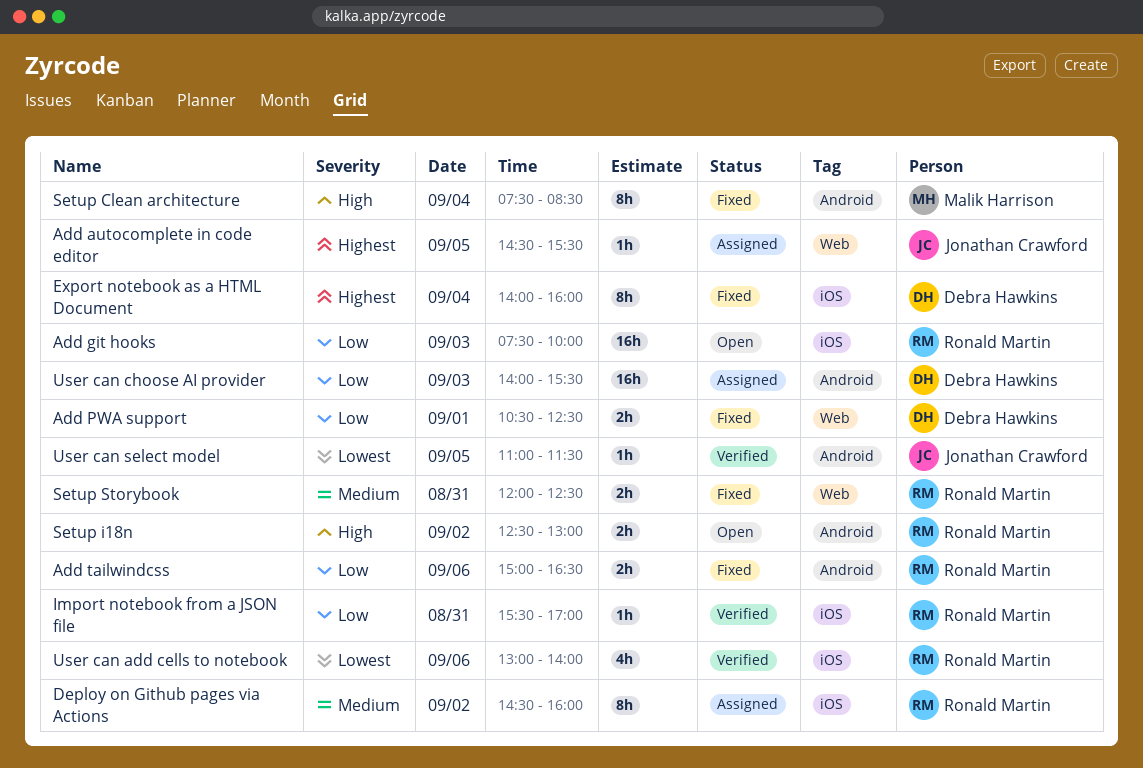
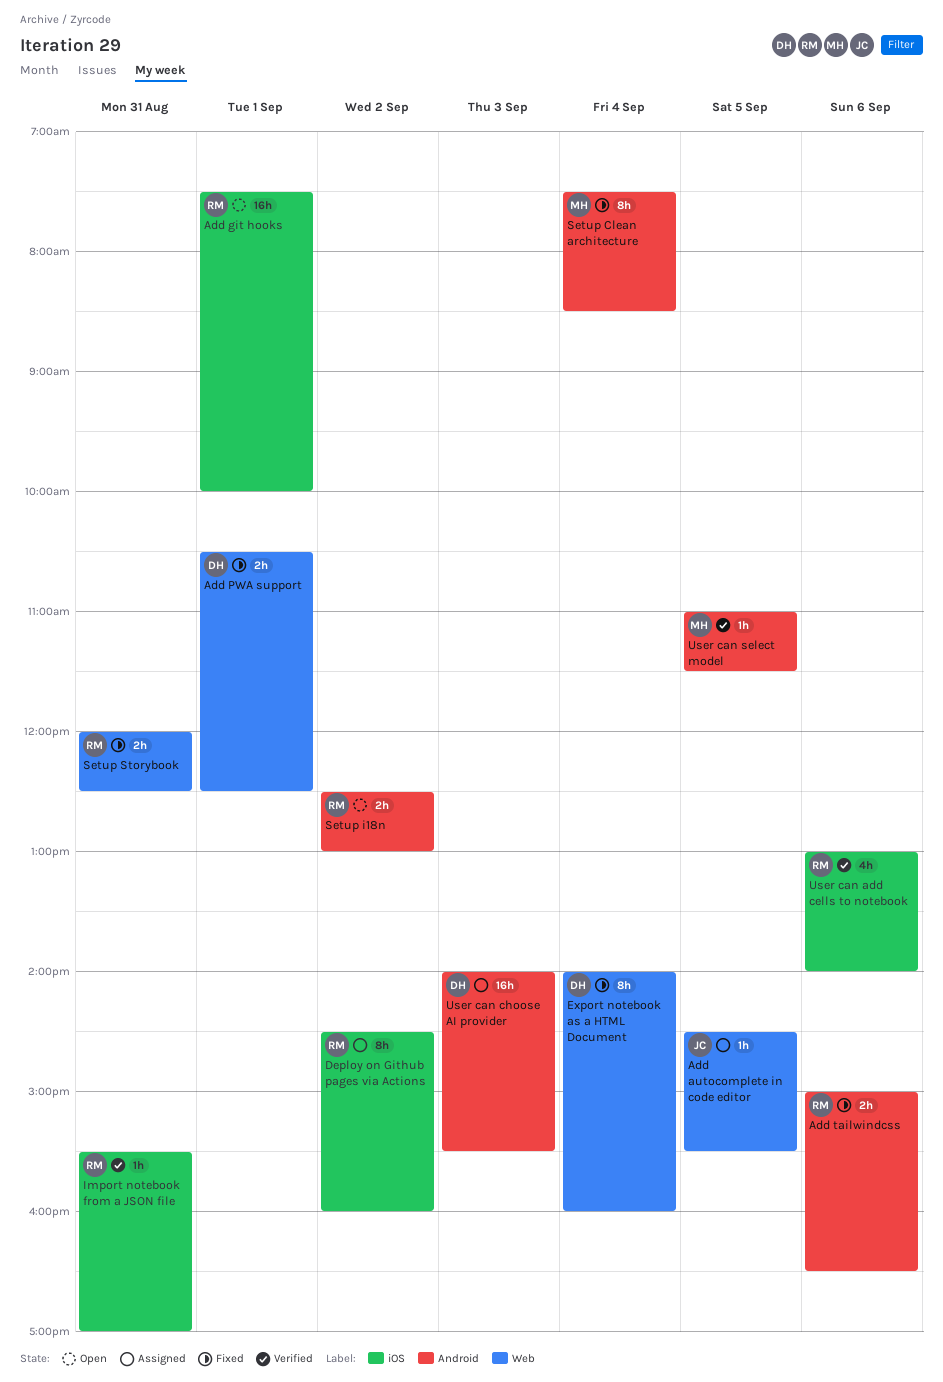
Add git hooks, day: Sep 3 -> Sep 1
Export notebook as a HTML Document, label: iOS -> Web
User can select model, owner: Jonathan Crawford -> Malik Harrison

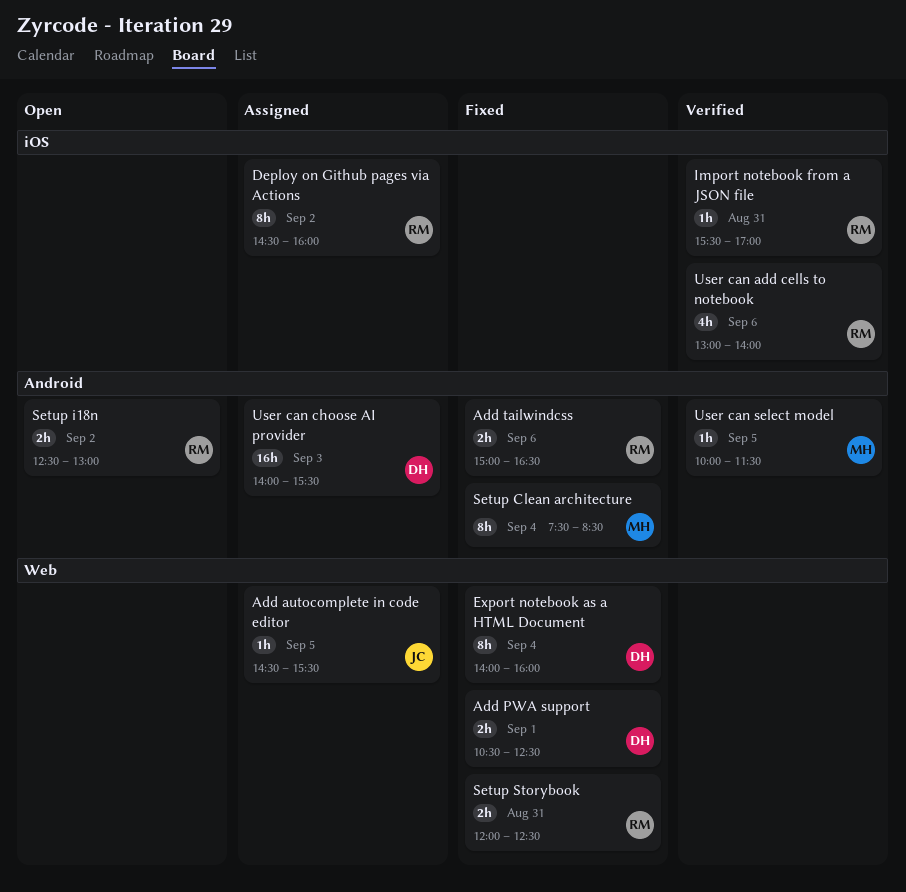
Add git hooks: present -> none
User can select model, begins: 11:00 -> 10:00

